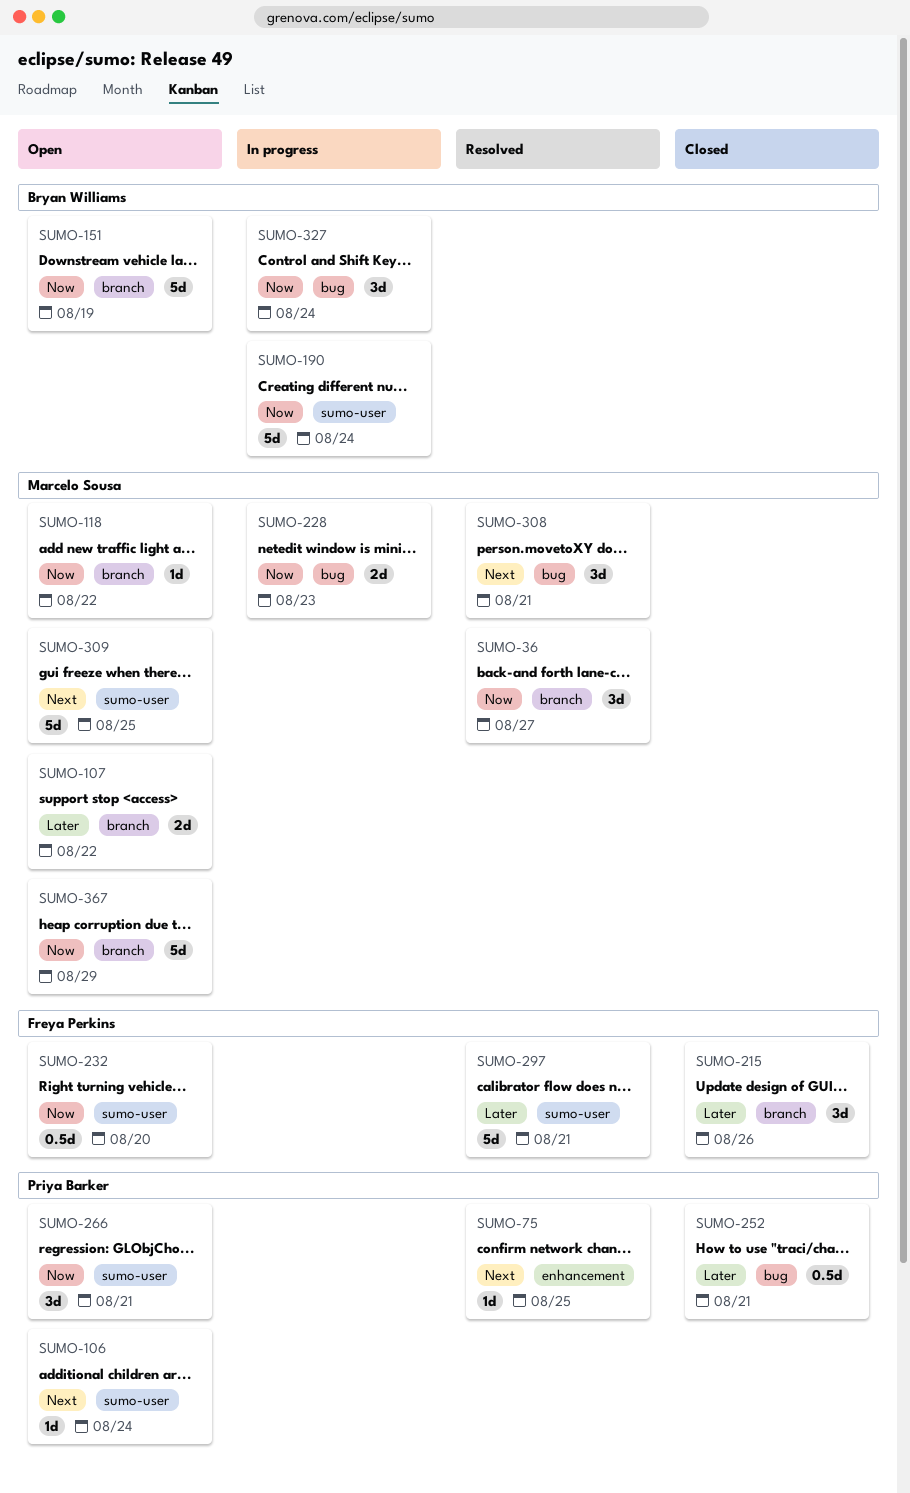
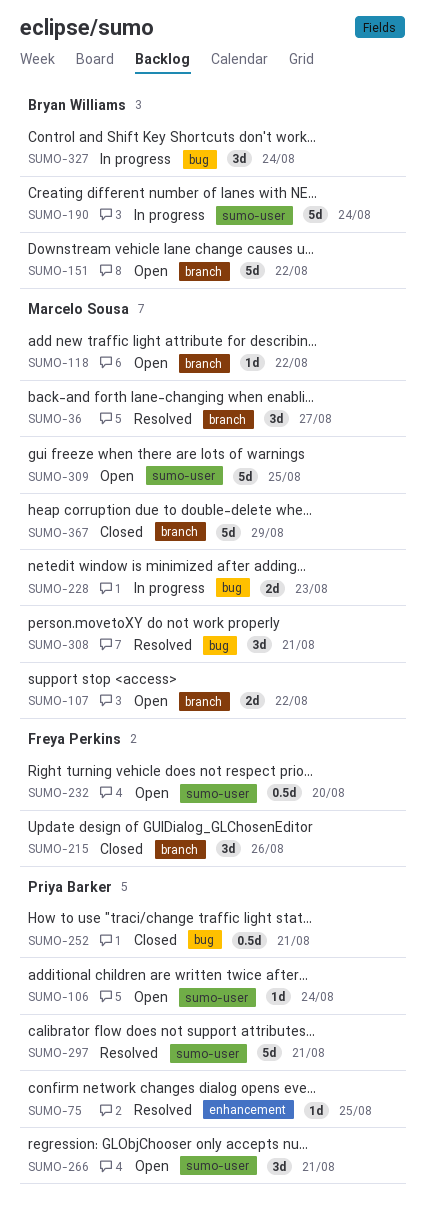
SUMO-151, due: Aug 19 -> Aug 22
SUMO-297, owner: Freya Perkins -> Priya Barker
SUMO-367, status: Open -> Closed

